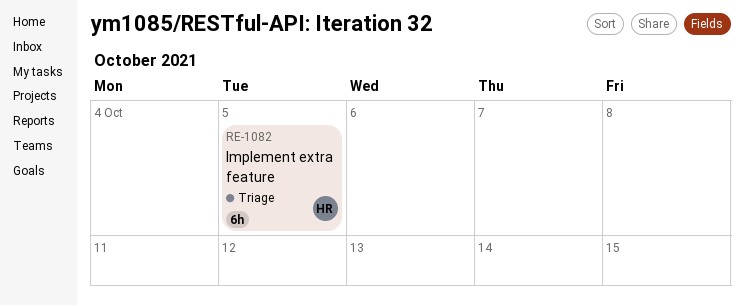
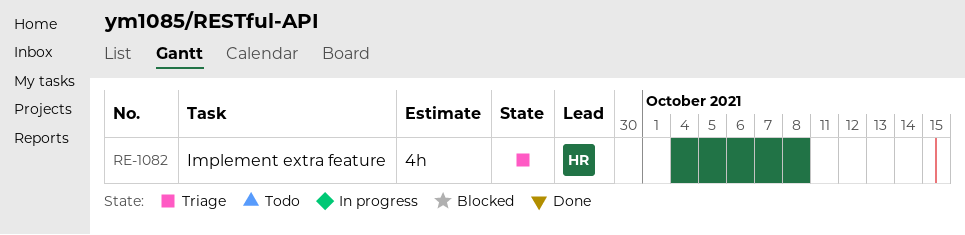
RE-1082, estimate: 6h -> 4h
RE-1082, due: Oct 5 -> Oct 8

